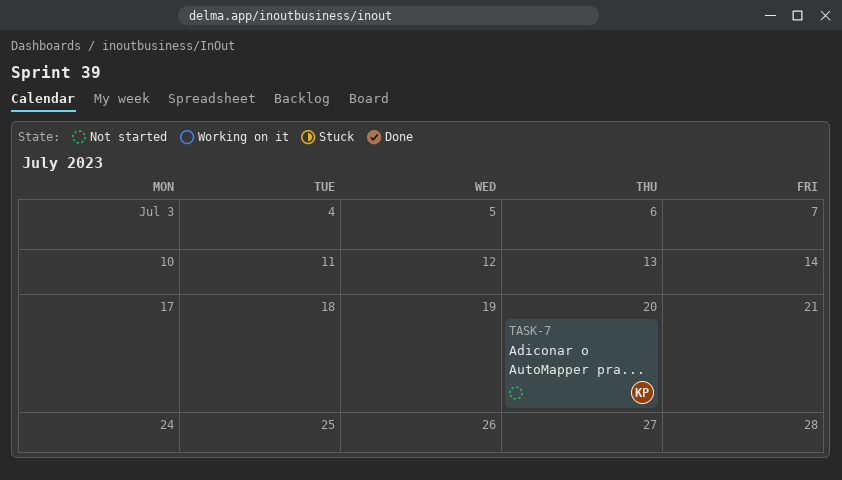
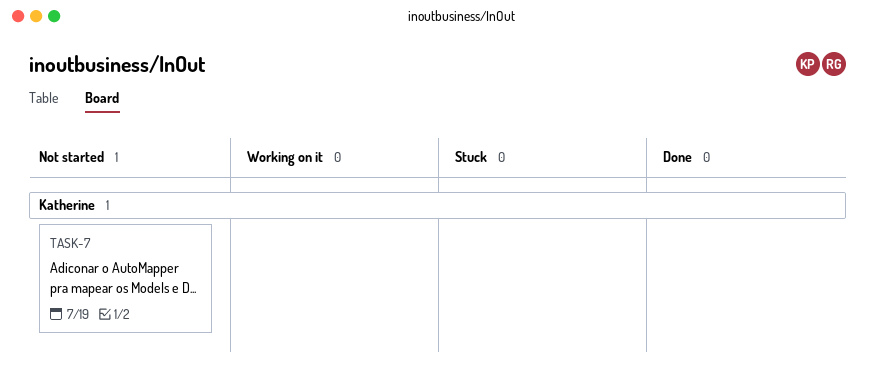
TASK-7, due: Jul 20 -> Jul 19

